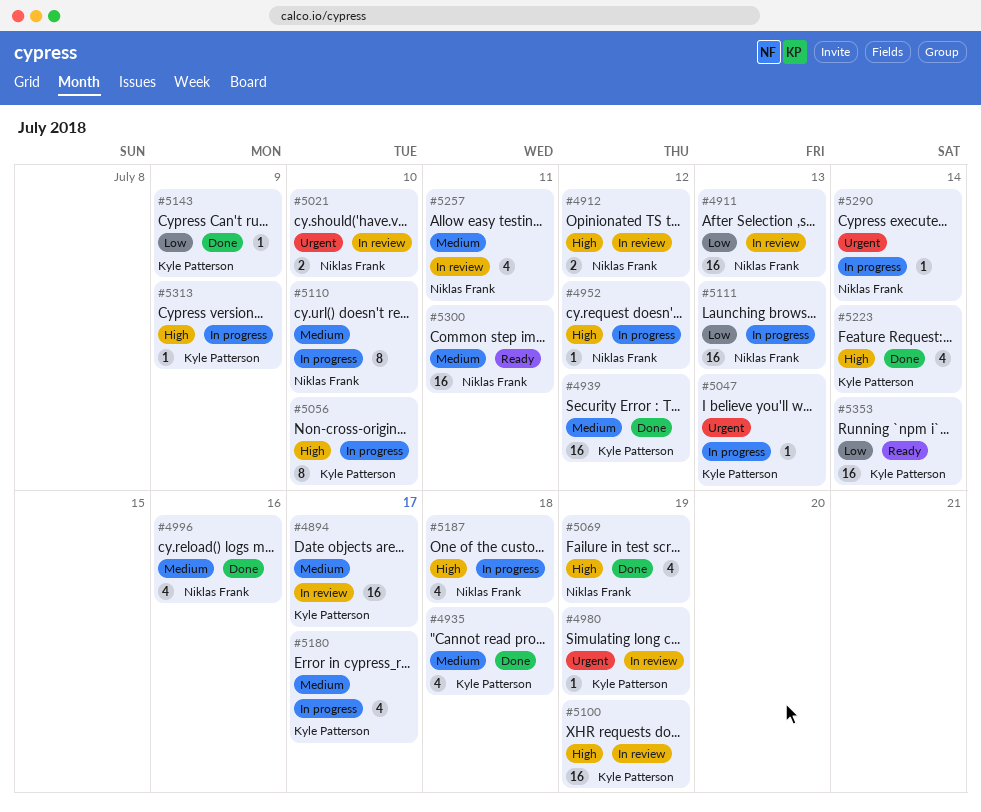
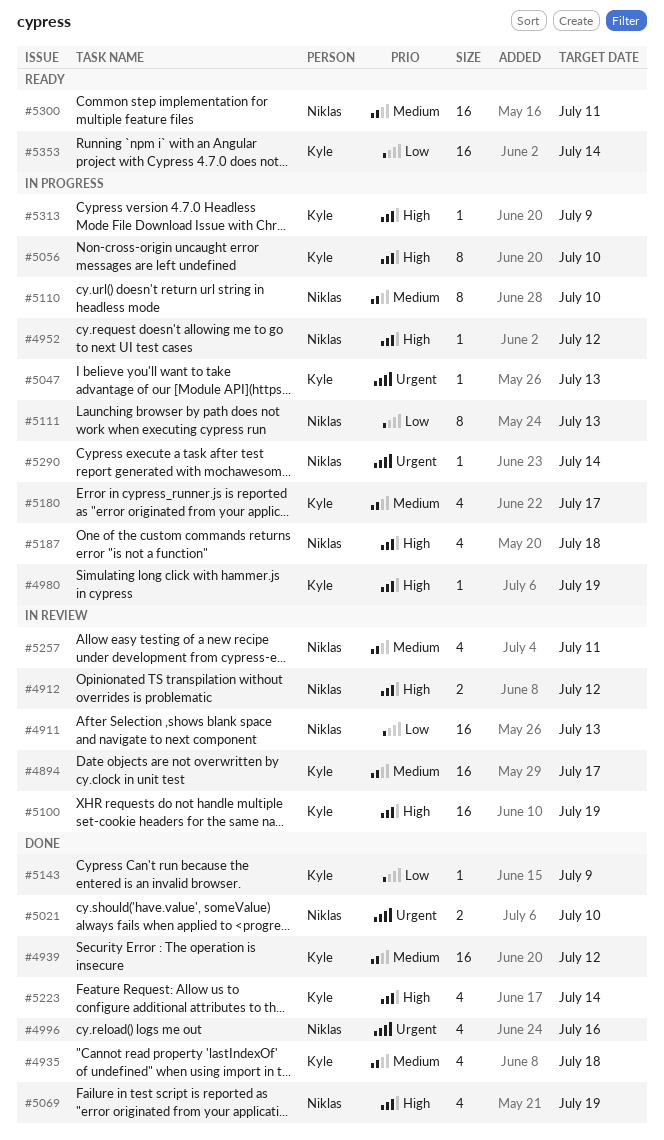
#4980, status: In review -> In progress
#4980, priority: Urgent -> High
#4996, priority: Medium -> Urgent
#5021, status: In review -> Done
#5111, estimate: 16 -> 8

